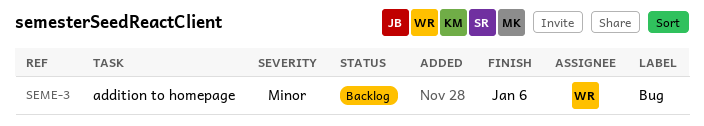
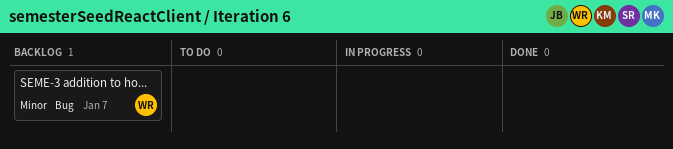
SEME-3, due: Jan 6 -> Jan 7

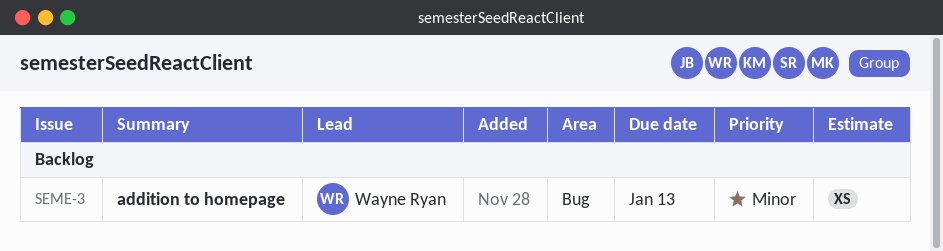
SEME-3, due: Jan 7 -> Jan 13

